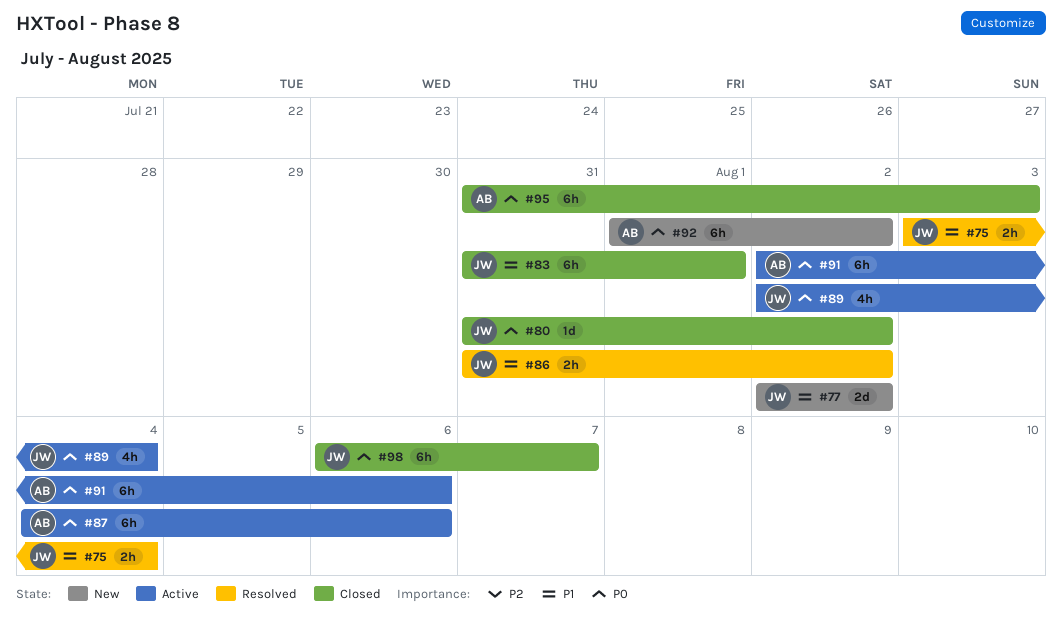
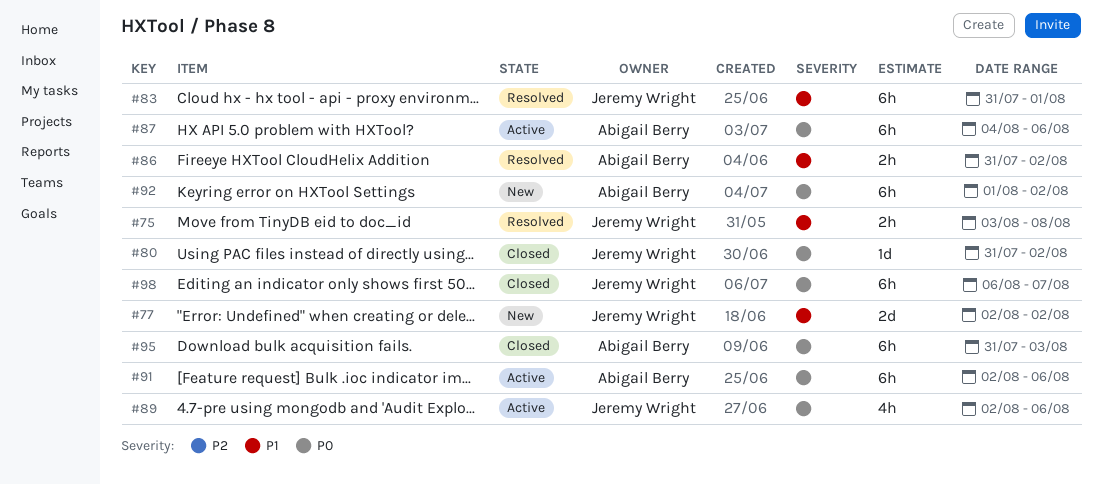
#75, due: Aug 4 -> Aug 8
#83, status: Closed -> Resolved
#86, owner: Jeremy Wright -> Abigail Berry
#89, due: Aug 4 -> Aug 6

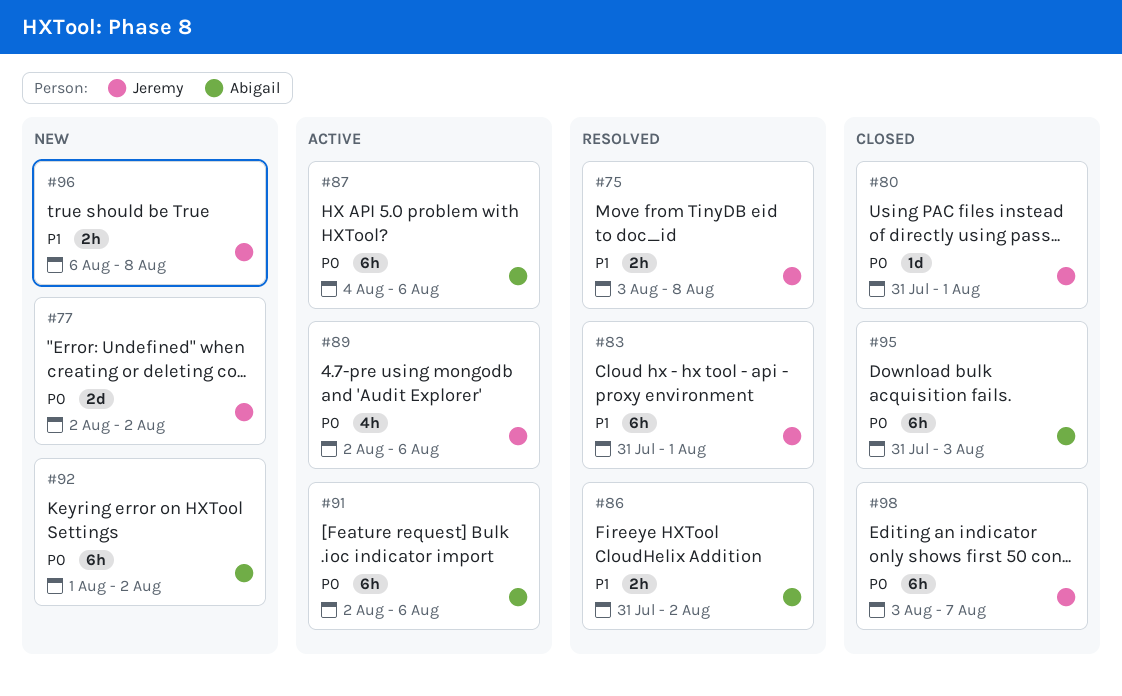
#77, priority: P1 -> P0
#80, due: Aug 2 -> Aug 1
#96: none -> present
#98, start: Aug 6 -> Aug 3

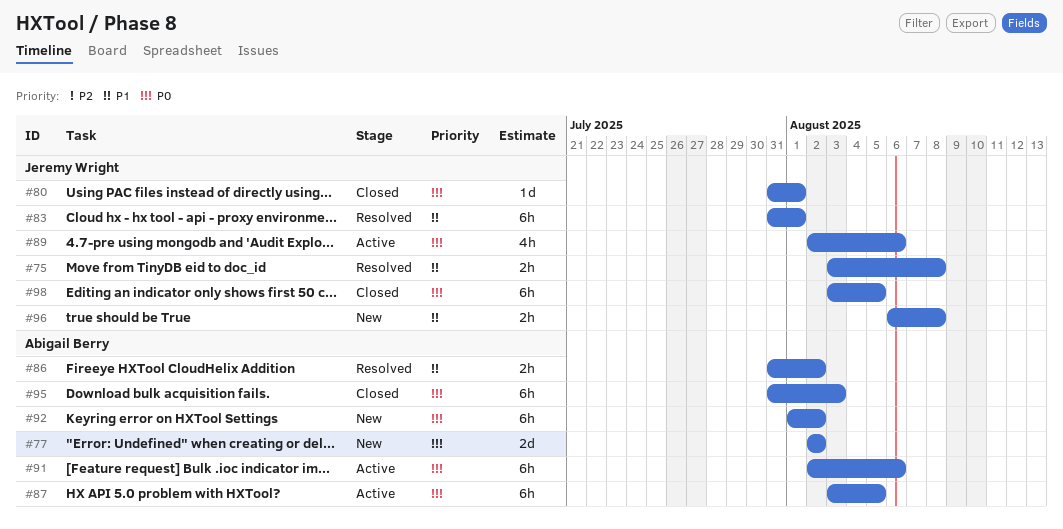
#77, owner: Jeremy Wright -> Abigail Berry
#87, start: Aug 4 -> Aug 3
#87, due: Aug 6 -> Aug 5
#98, due: Aug 7 -> Aug 5

